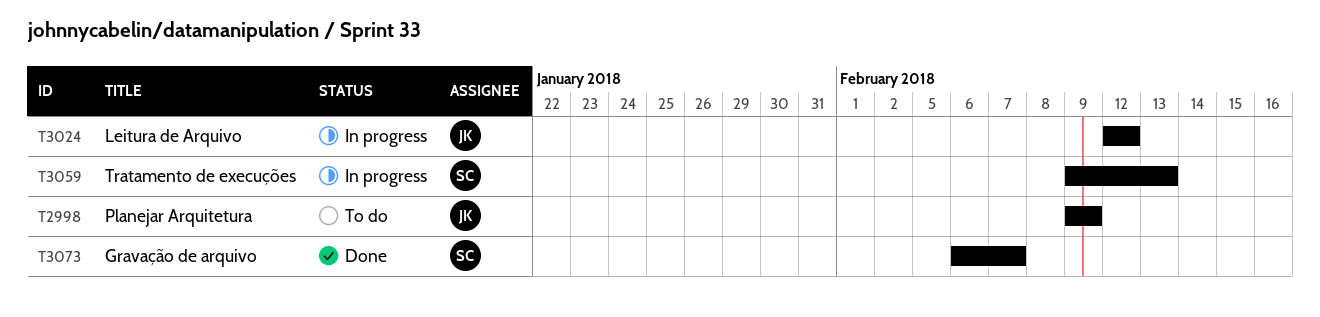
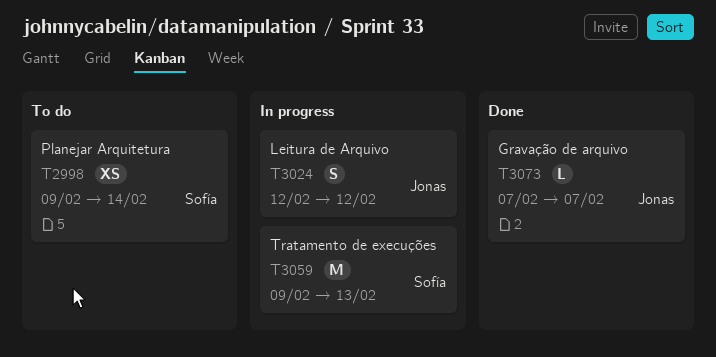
T2998, owner: Jonas -> Sofía
T2998, due: Feb 9 -> Feb 14
T3073, owner: Sofía -> Jonas
T3073, start: Feb 6 -> Feb 7

